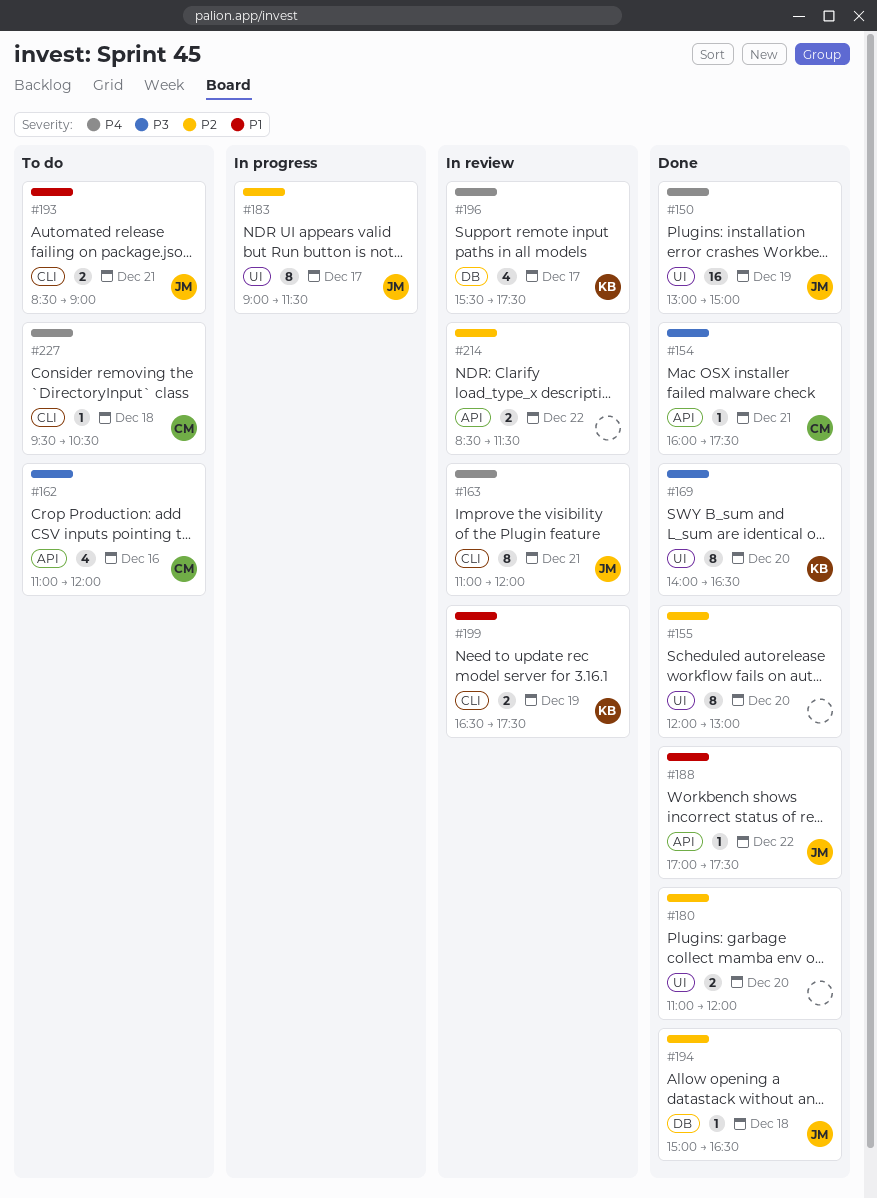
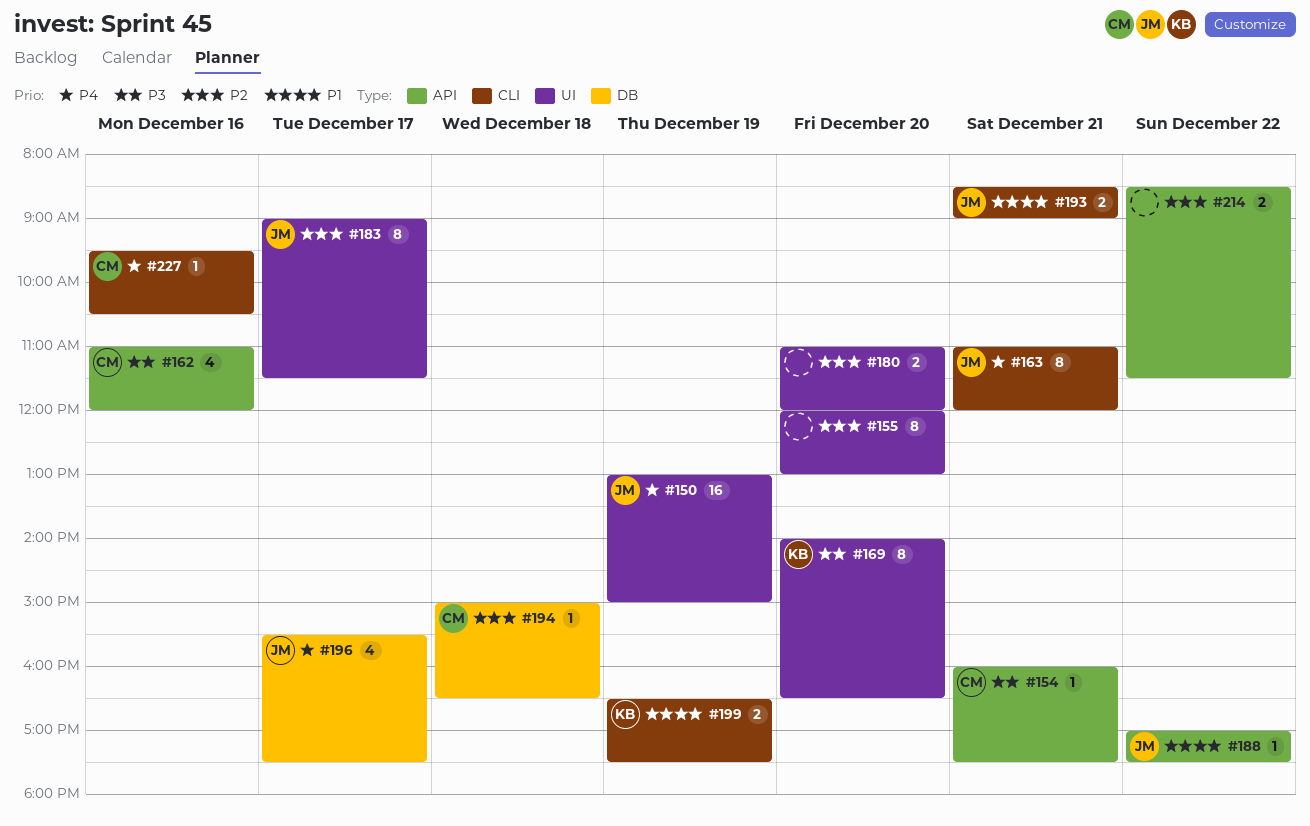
#194, owner: JM -> CM
#196, owner: KB -> JM
#227, day: Dec 18 -> Dec 16

